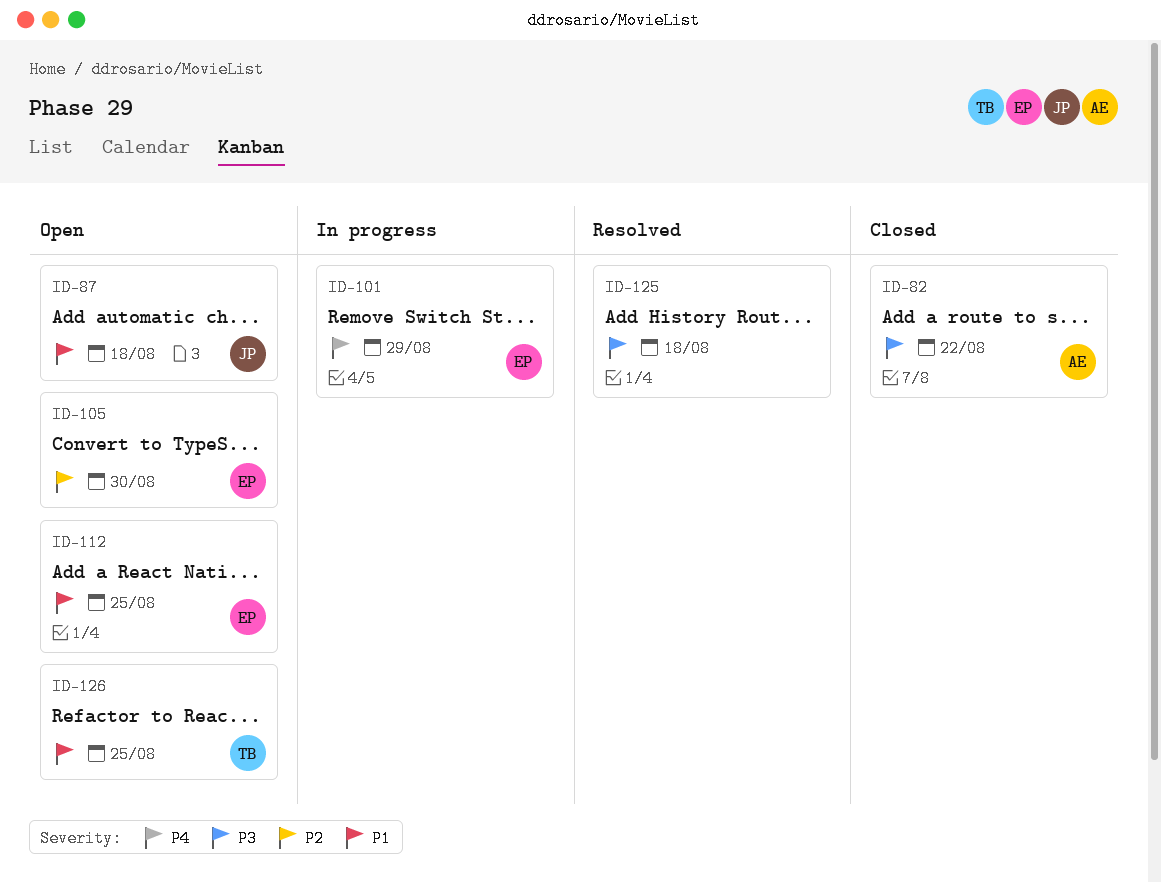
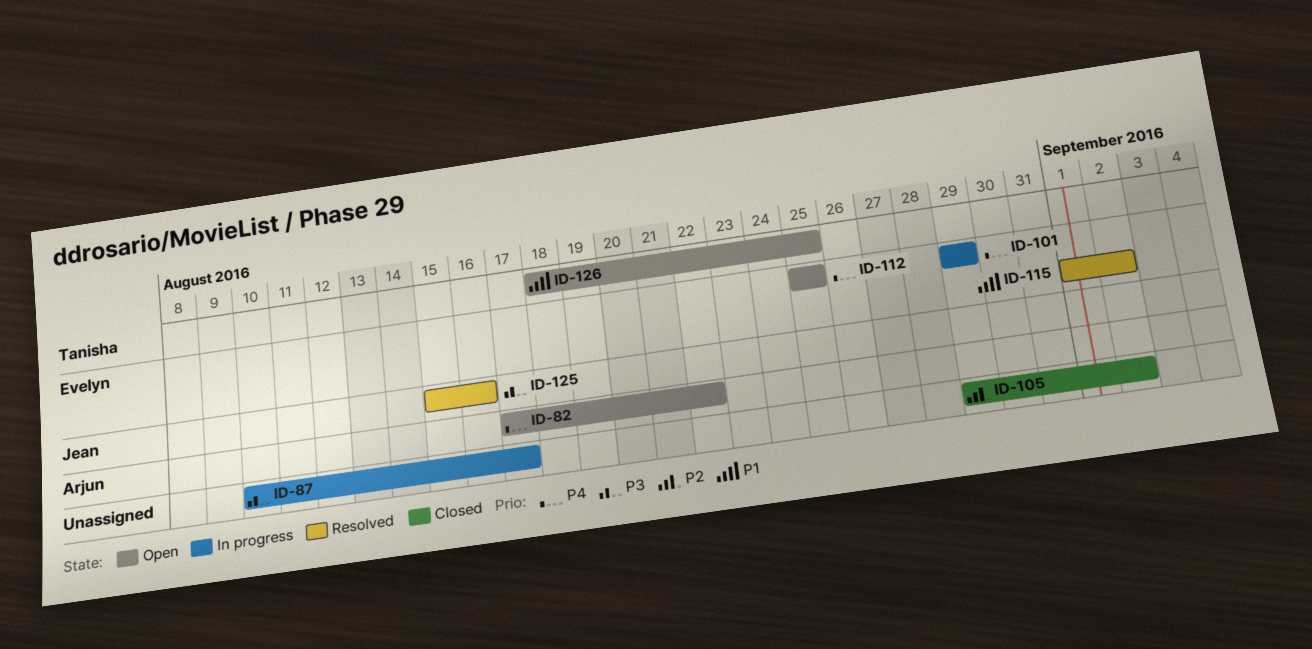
ID-82, status: Closed -> Open
ID-82, priority: P3 -> P4
ID-87, status: Open -> In progress
ID-87, owner: Jean -> none
ID-87, priority: P1 -> P3
ID-87, due: Aug 18 -> Aug 17
ID-105, status: Open -> Closed
ID-105, owner: Evelyn -> none
ID-105, due: Aug 30 -> Sep 2
ID-112, priority: P1 -> P4
ID-115: none -> present
ID-125, owner: none -> Jean
ID-125, due: Aug 18 -> Aug 16

